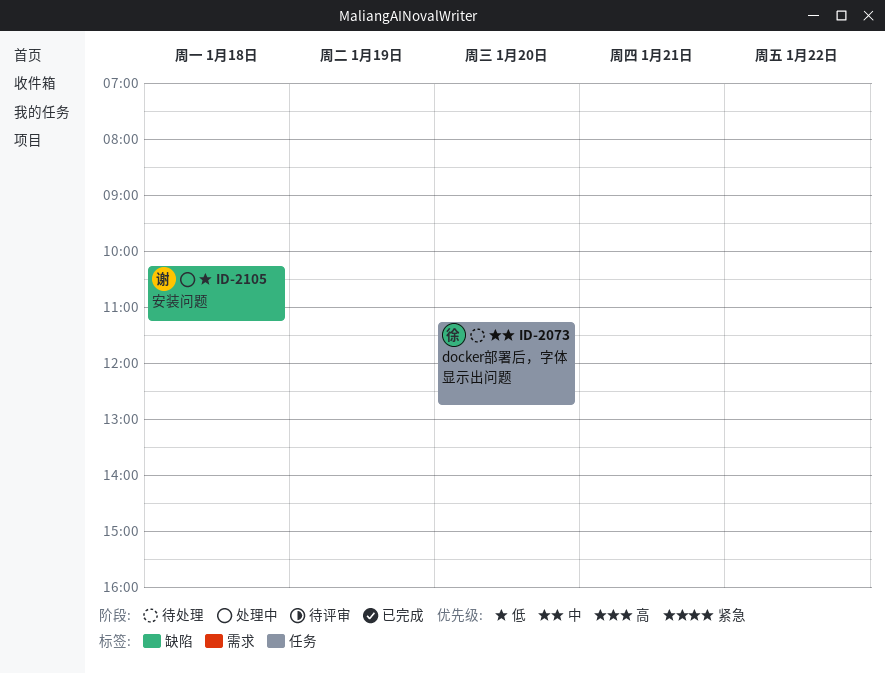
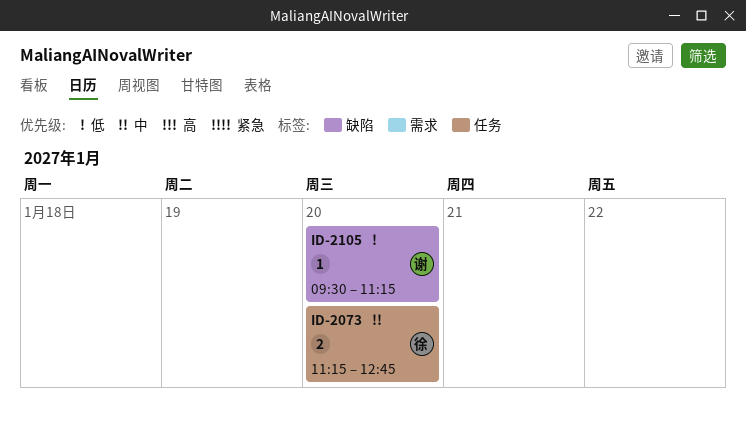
ID-2105, day: Jan 18 -> Jan 20
ID-2105, begins: 10:15 -> 09:30

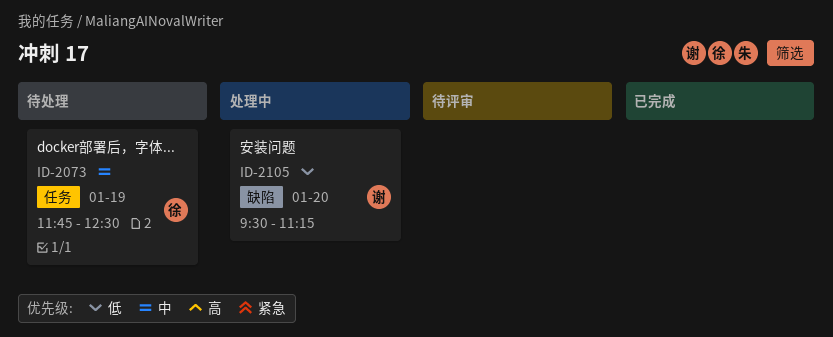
ID-2073, day: Jan 20 -> Jan 19
ID-2073, begins: 11:15 -> 11:45
ID-2073, ends: 12:45 -> 12:30

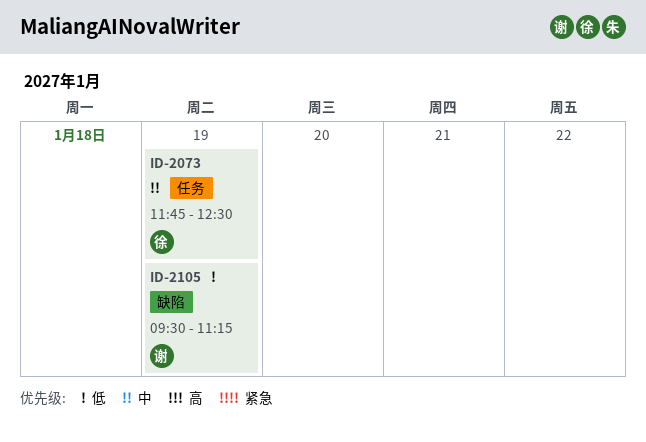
ID-2105, day: Jan 20 -> Jan 19

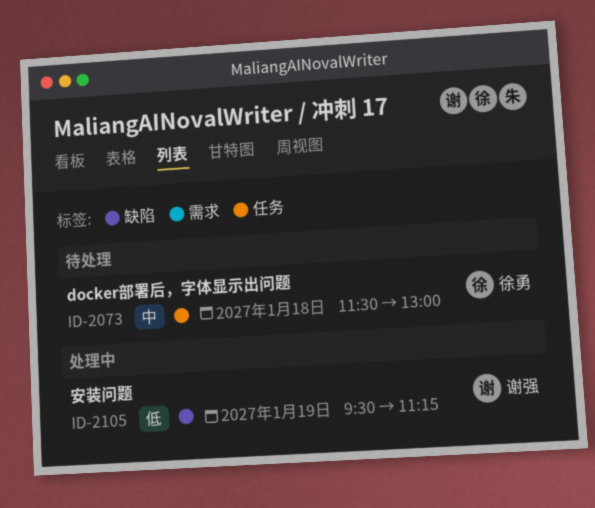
ID-2073, day: Jan 19 -> Jan 18
ID-2073, begins: 11:45 -> 11:30
ID-2073, ends: 12:30 -> 13:00

